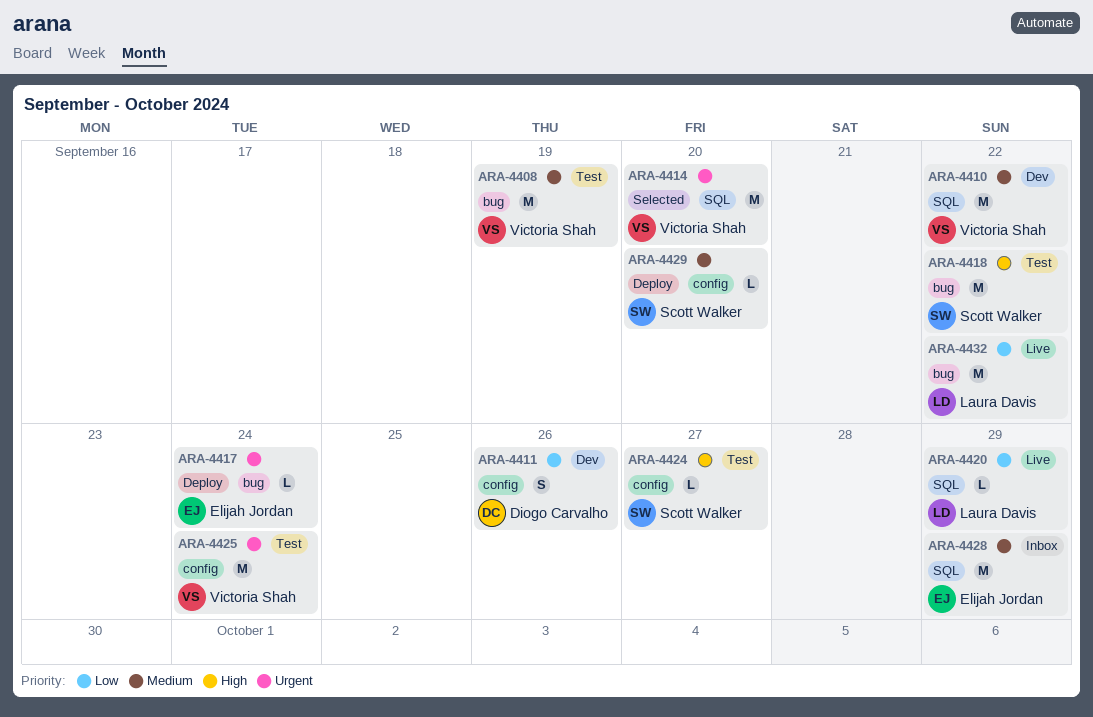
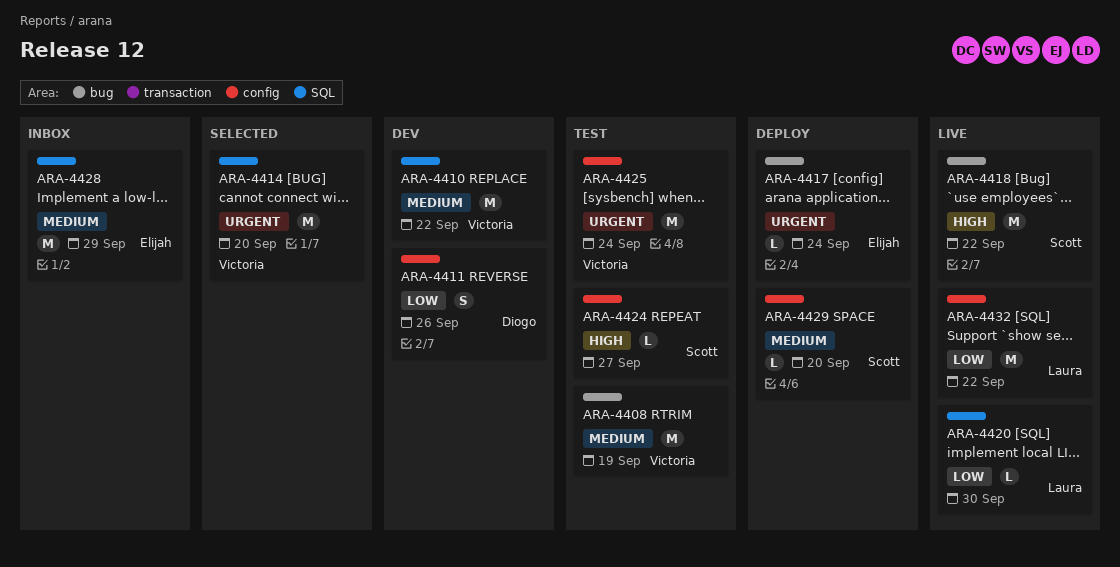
ARA-4418, status: Test -> Live
ARA-4420, due: Sep 29 -> Sep 30
ARA-4432, label: bug -> config

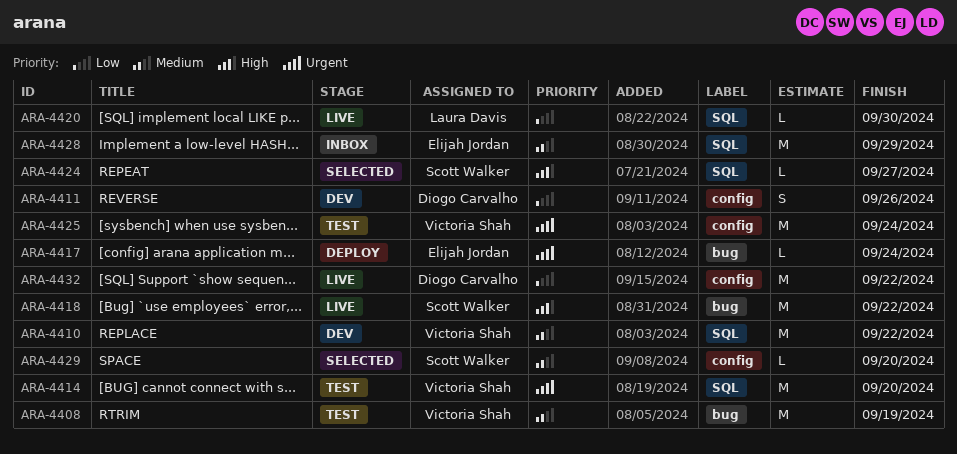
ARA-4414, status: Selected -> Test
ARA-4424, status: Test -> Selected
ARA-4424, label: config -> SQL
ARA-4429, status: Deploy -> Selected
ARA-4432, owner: Laura Davis -> Diogo Carvalho

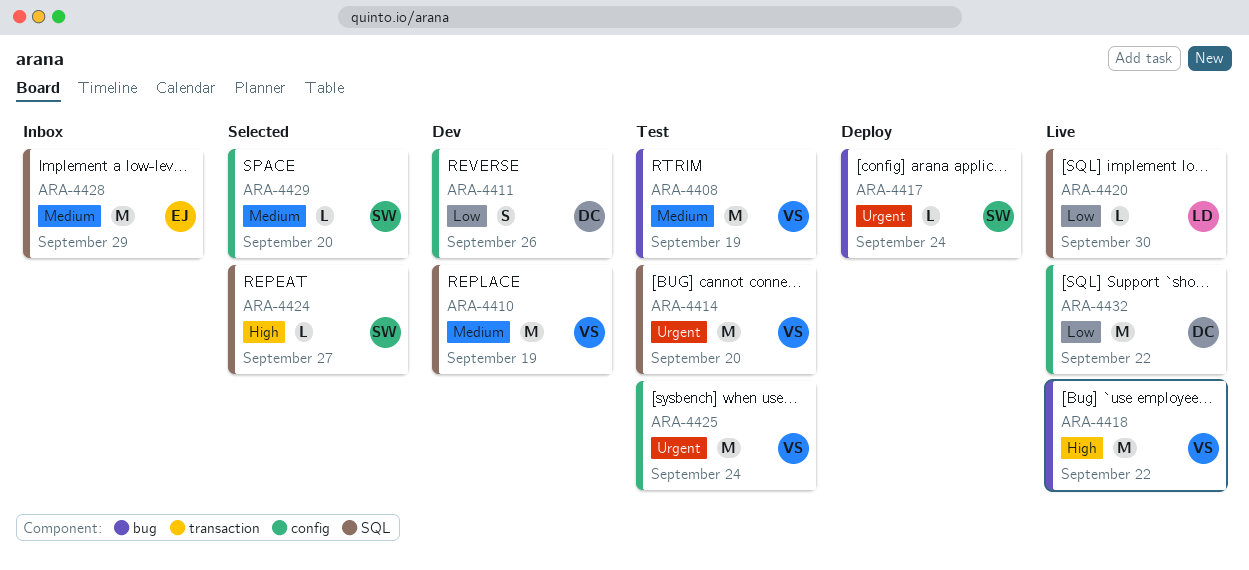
ARA-4410, due: Sep 22 -> Sep 19
ARA-4417, owner: Elijah Jordan -> Scott Walker
ARA-4418, owner: Scott Walker -> Victoria Shah

